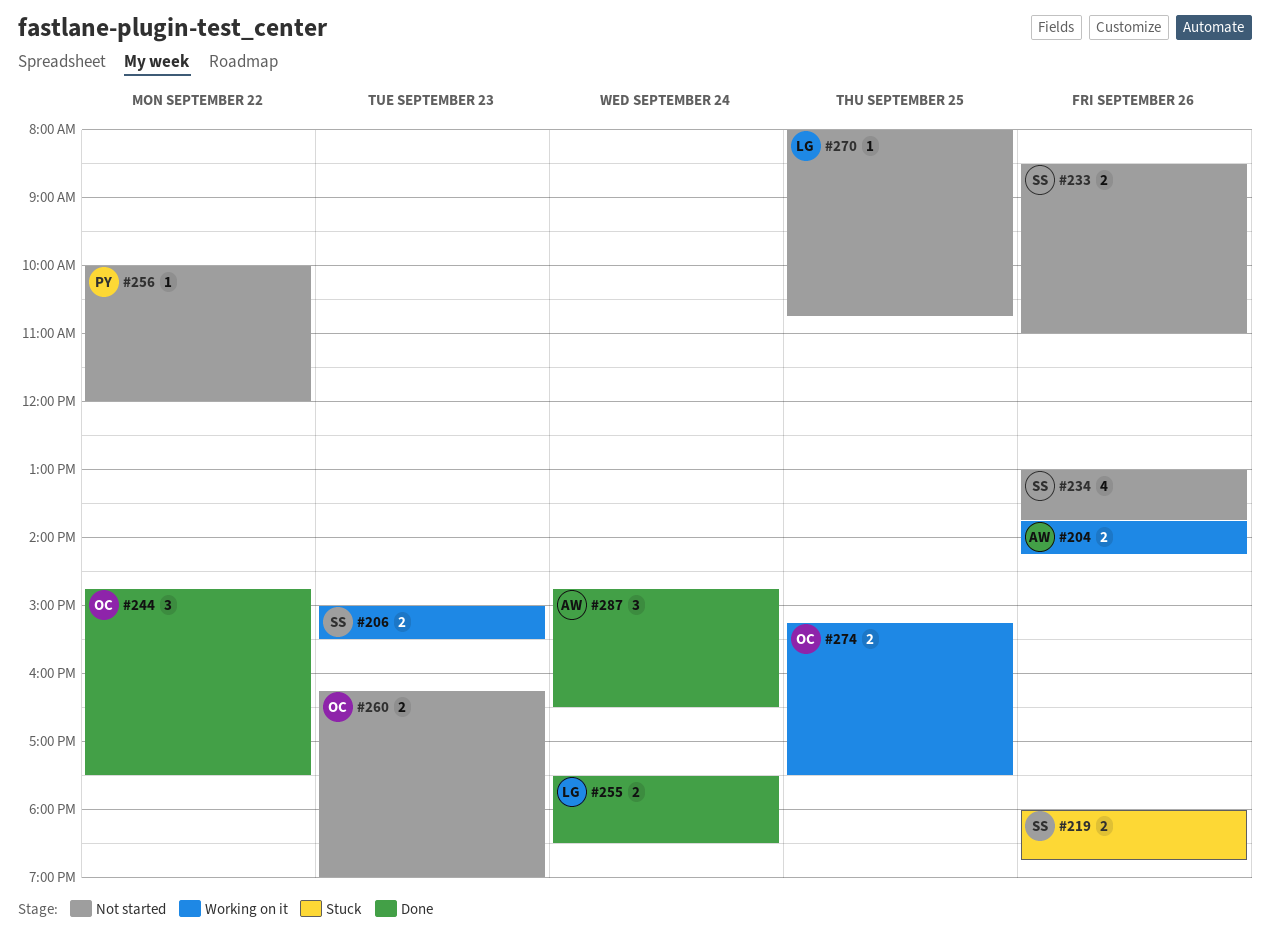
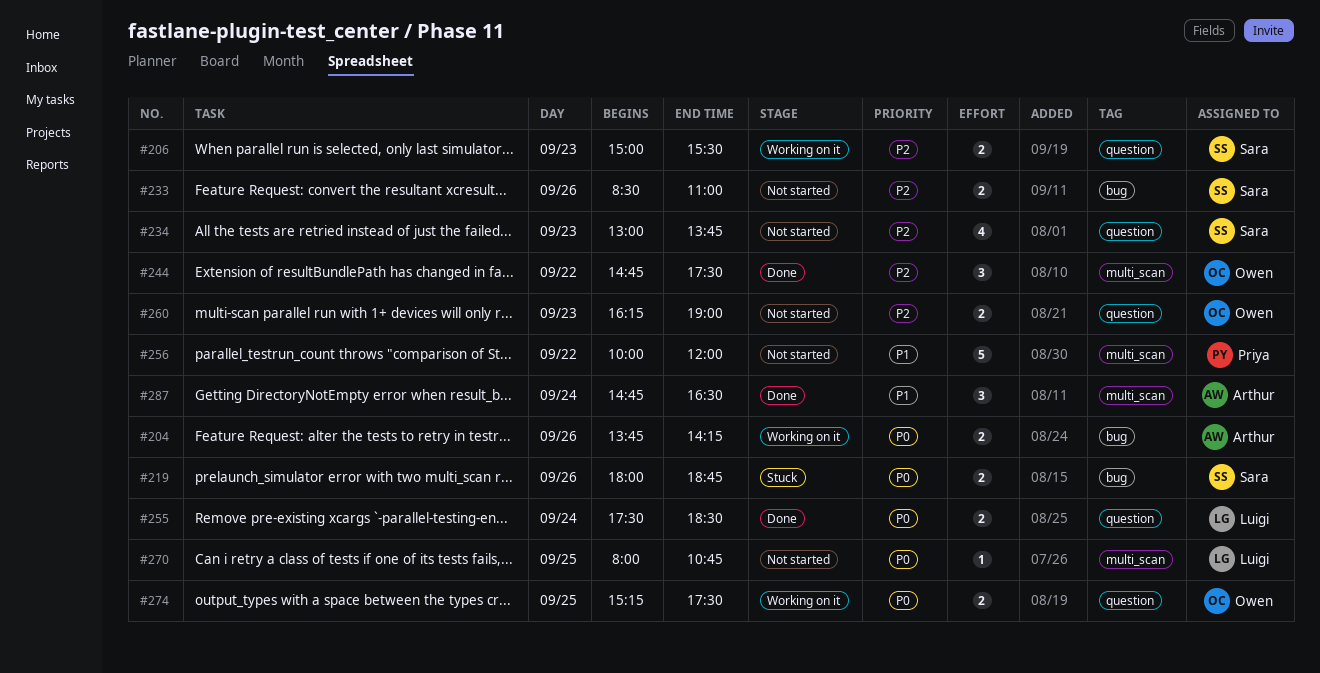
#234, day: Sep 26 -> Sep 23
#256, estimate: 1 -> 5

